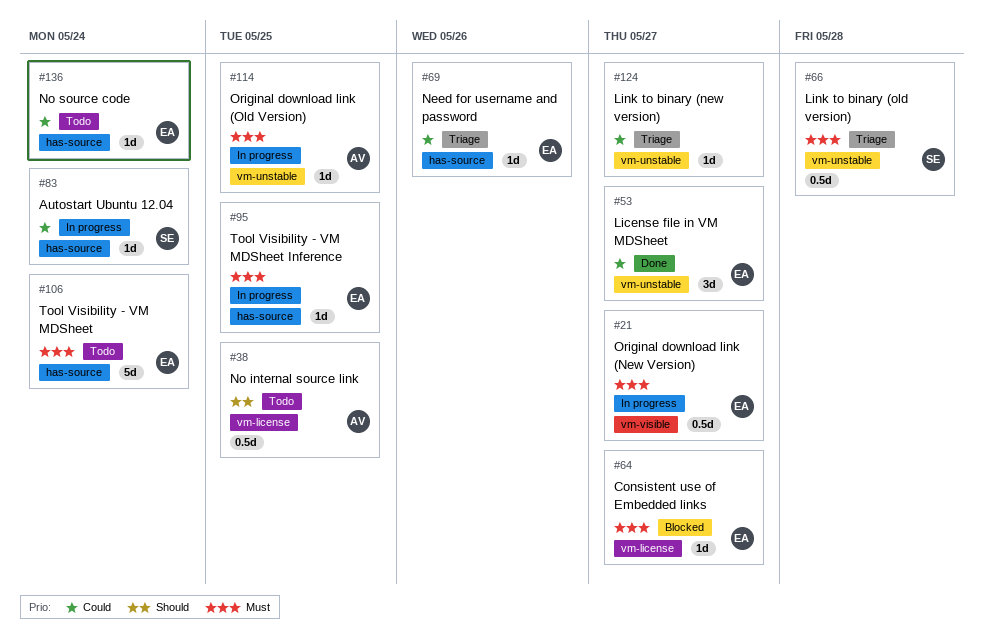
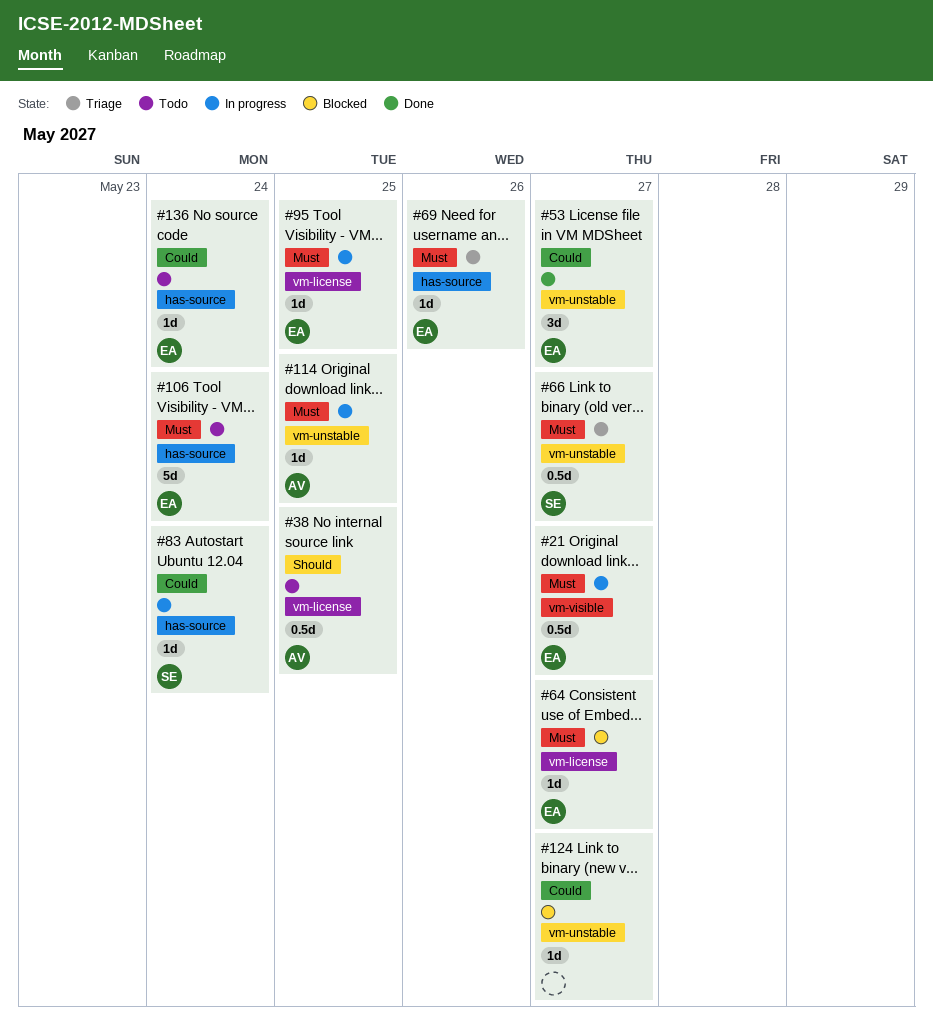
#66, due: May 28 -> May 27
#69, priority: Could -> Must
#95, label: has-source -> vm-license
#124, status: Triage -> Blocked

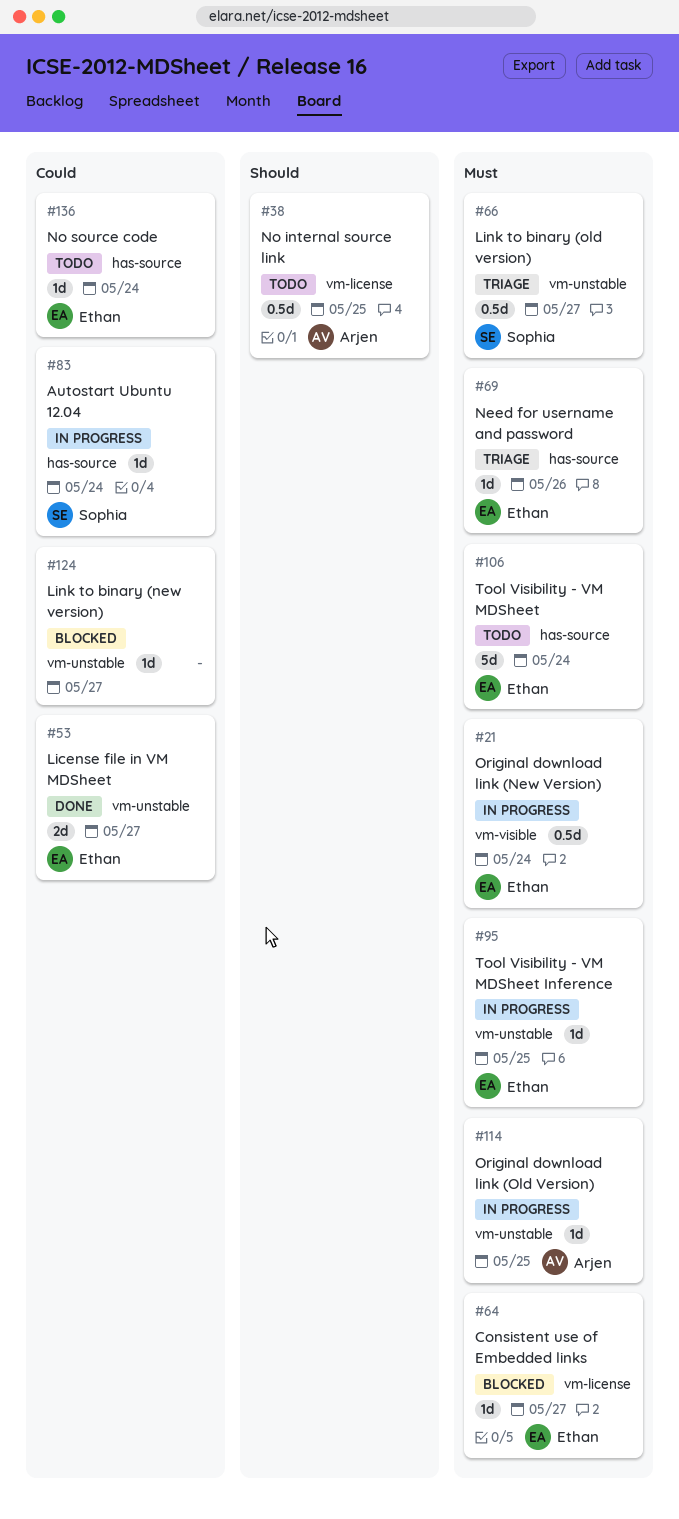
#21, due: May 27 -> May 24
#53, estimate: 3d -> 2d
#95, label: vm-license -> vm-unstable

